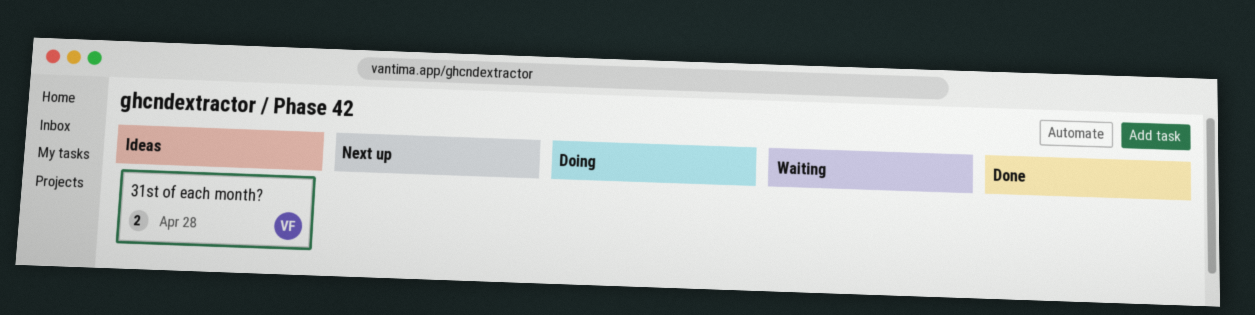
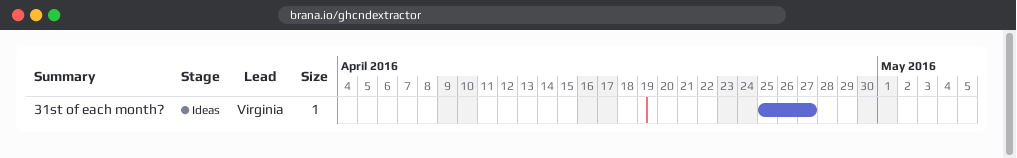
31st of each month?, estimate: 2 -> 1
31st of each month?, due: Apr 28 -> Apr 27

